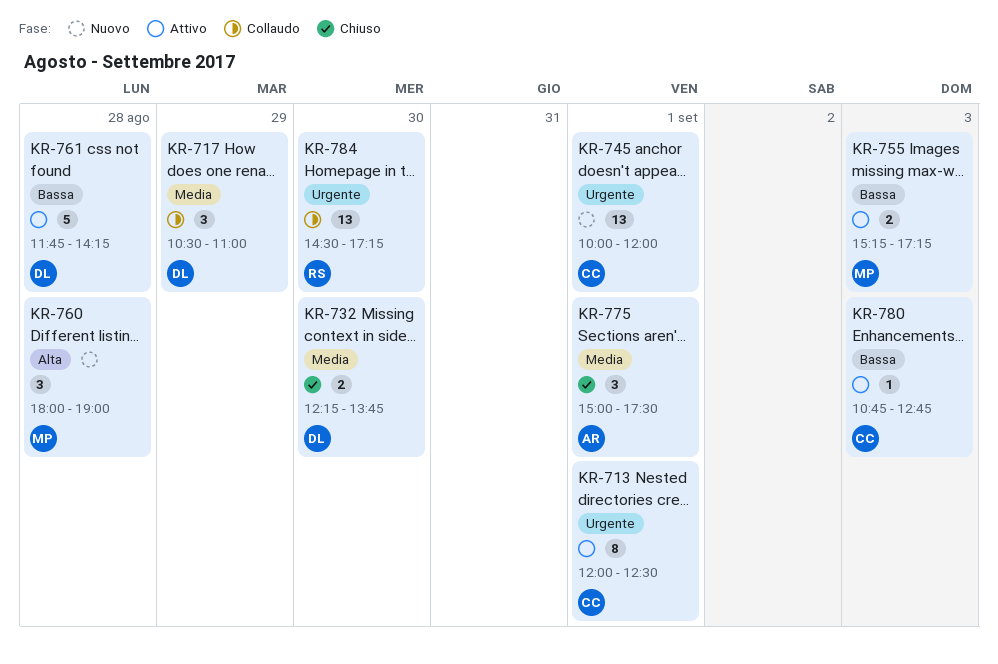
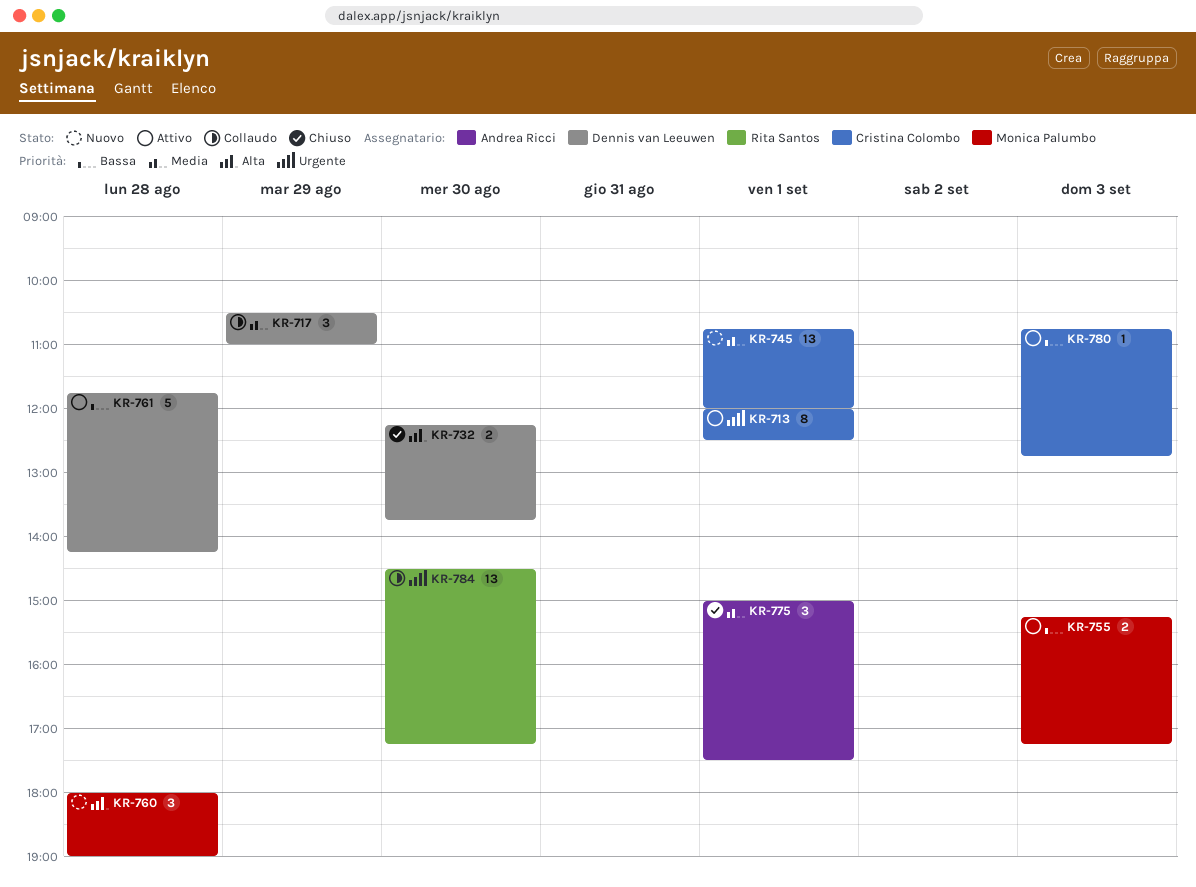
KR-732, priority: Media -> Alta
KR-745, priority: Urgente -> Media
KR-745, begins: 10:00 -> 10:45

